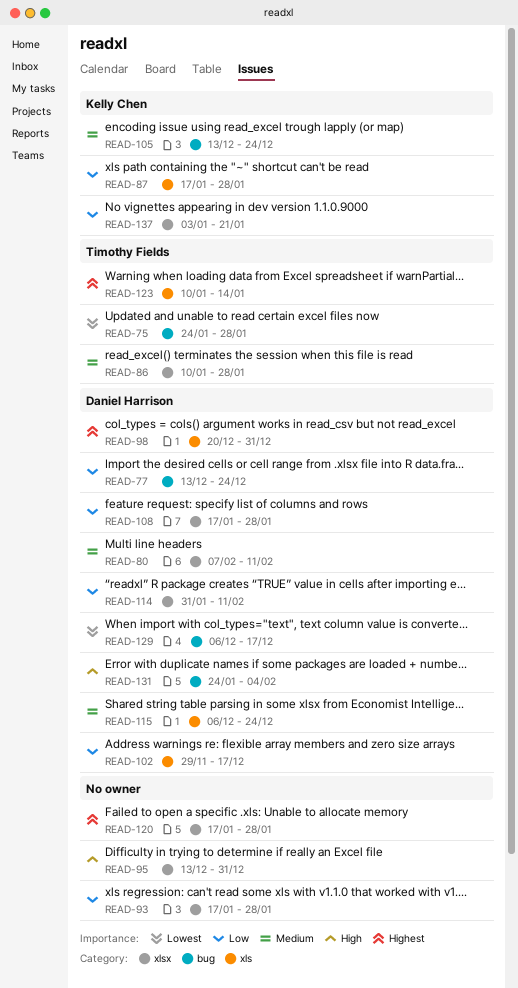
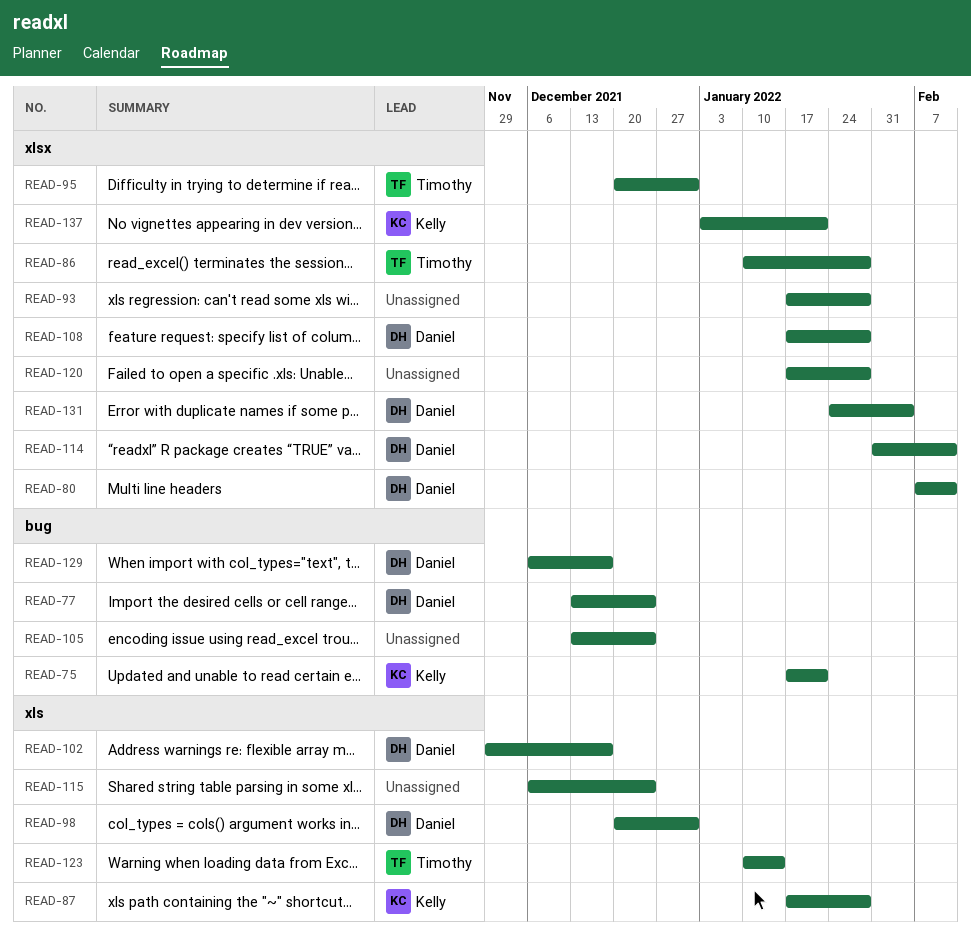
READ-75, owner: Timothy Fields -> Kelly Chen
READ-75, start: Jan 24 -> Jan 17
READ-75, due: Jan 28 -> Jan 21
READ-95, owner: none -> Timothy Fields
READ-95, start: Dec 13 -> Dec 20
READ-105, owner: Kelly Chen -> none
READ-115, owner: Daniel Harrison -> none
READ-131, label: bug -> xlsx

